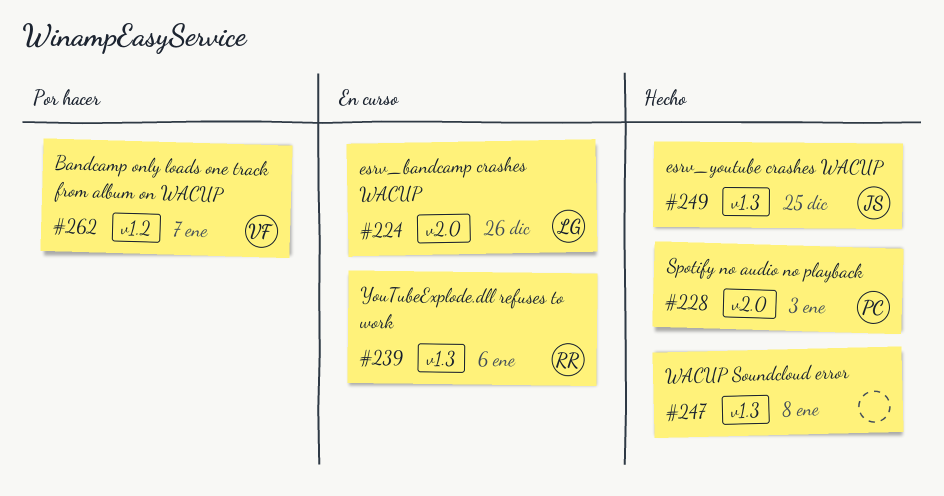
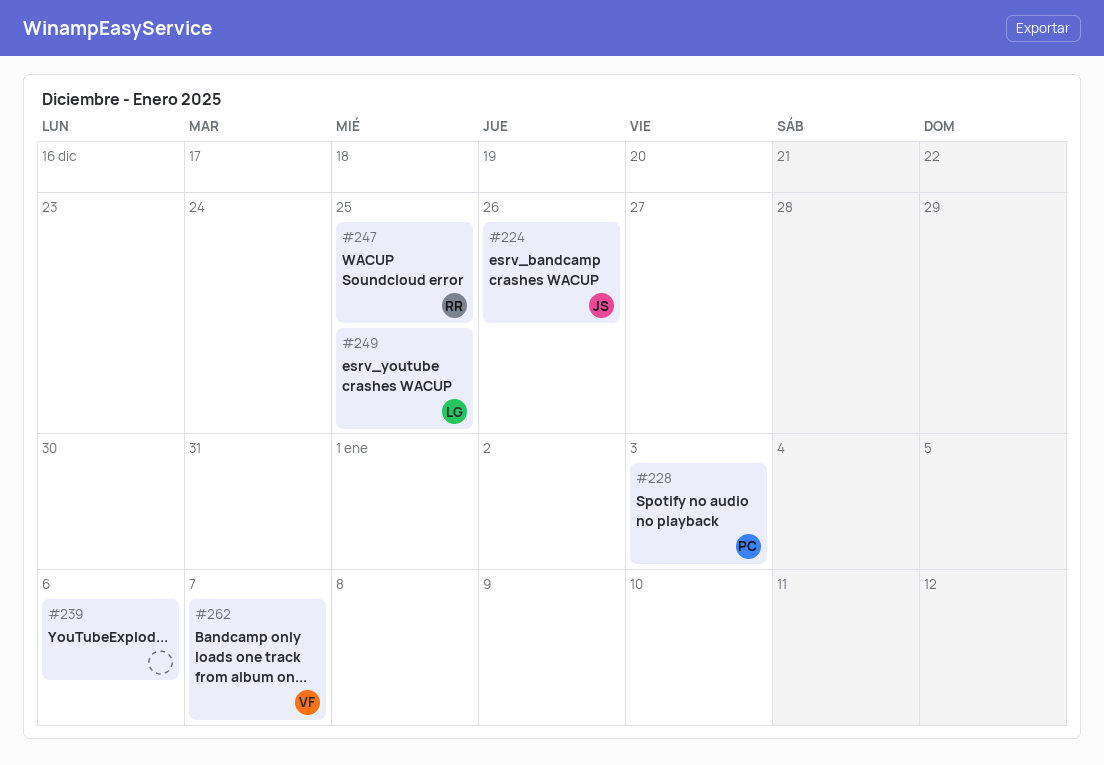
#224, owner: LG -> JS
#239, owner: RR -> none
#247, owner: none -> RR
#247, due: Jan 8 -> Dec 25
#249, owner: JS -> LG

